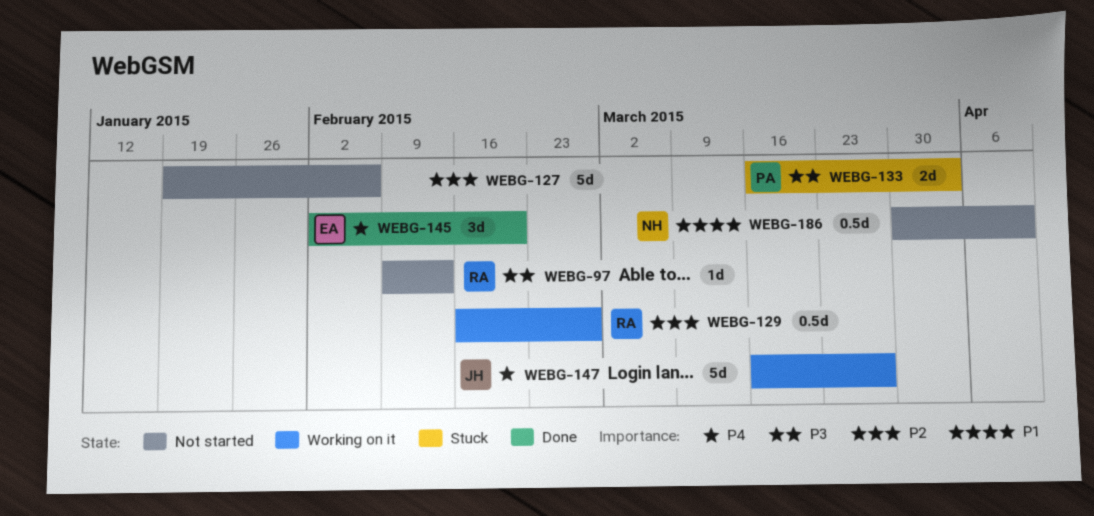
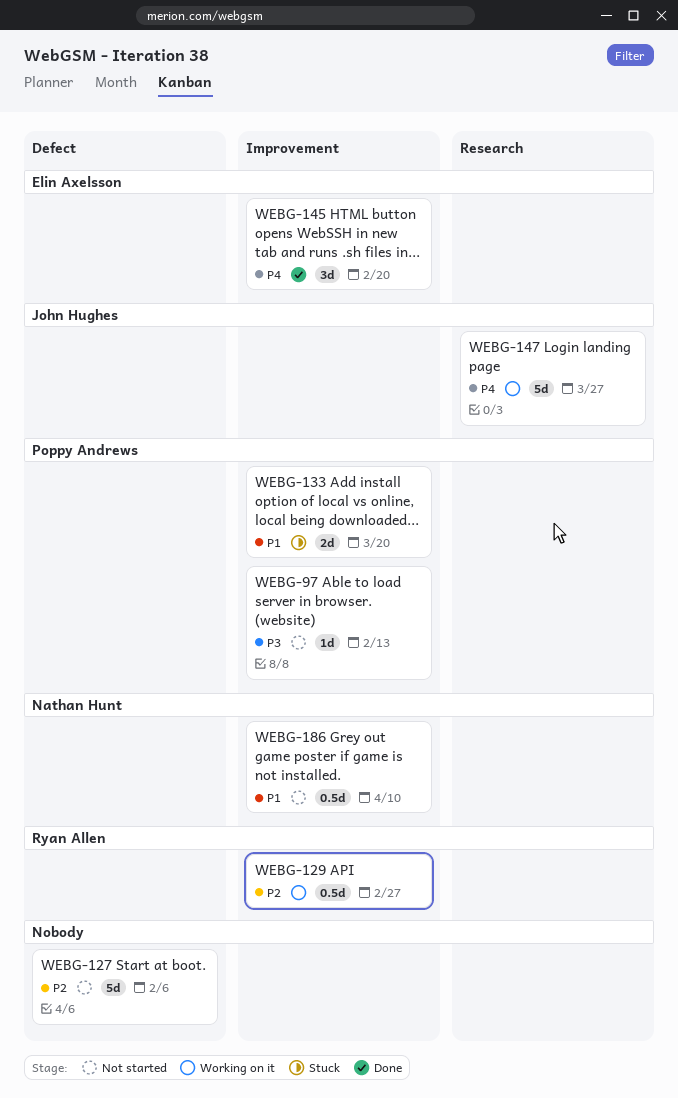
WEBG-97, owner: Ryan Allen -> Poppy Andrews
WEBG-133, priority: P3 -> P1
WEBG-133, due: Apr 3 -> Mar 20

